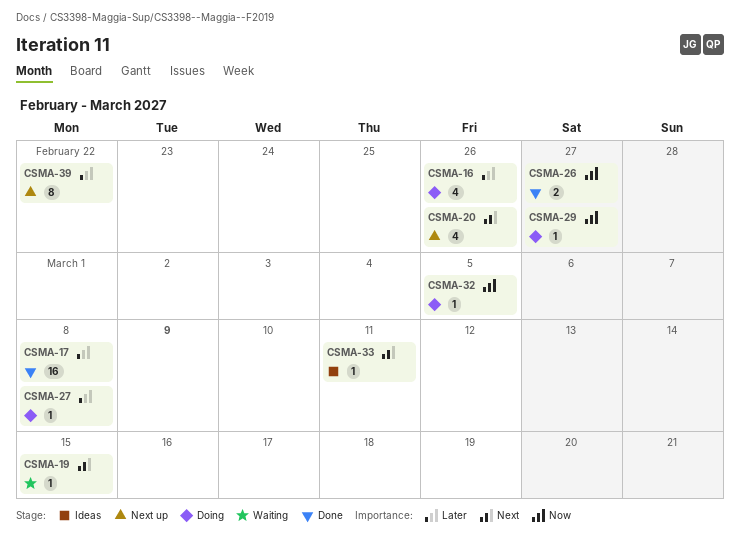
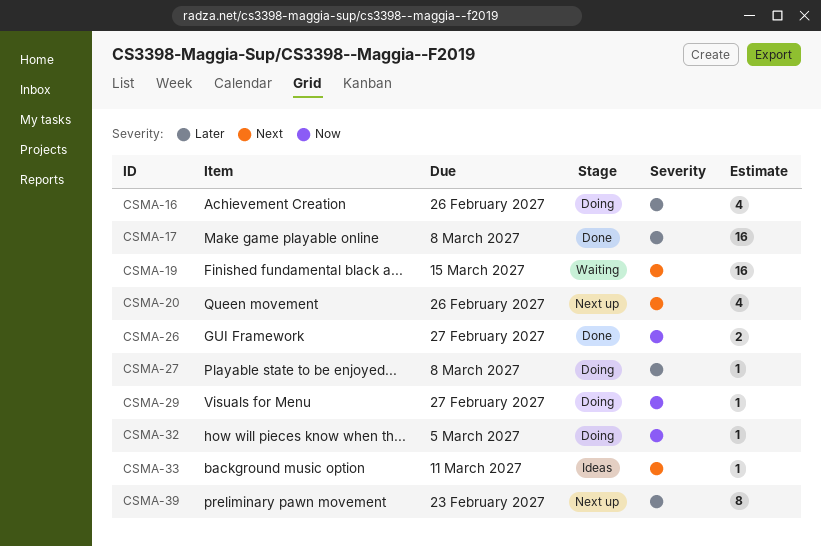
CSMA-19, estimate: 1 -> 16
CSMA-39, due: Feb 22 -> Feb 23

